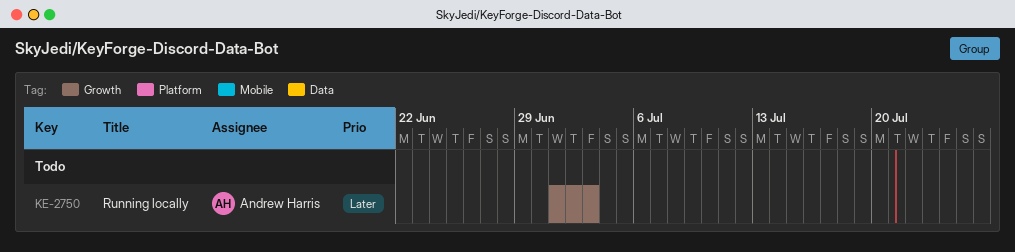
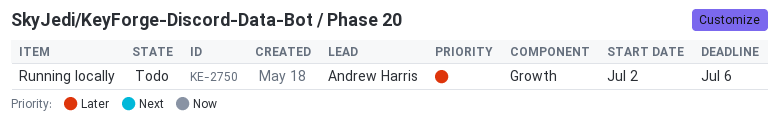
KE-2750, start: Jul 1 -> Jul 2
KE-2750, due: Jul 3 -> Jul 6

